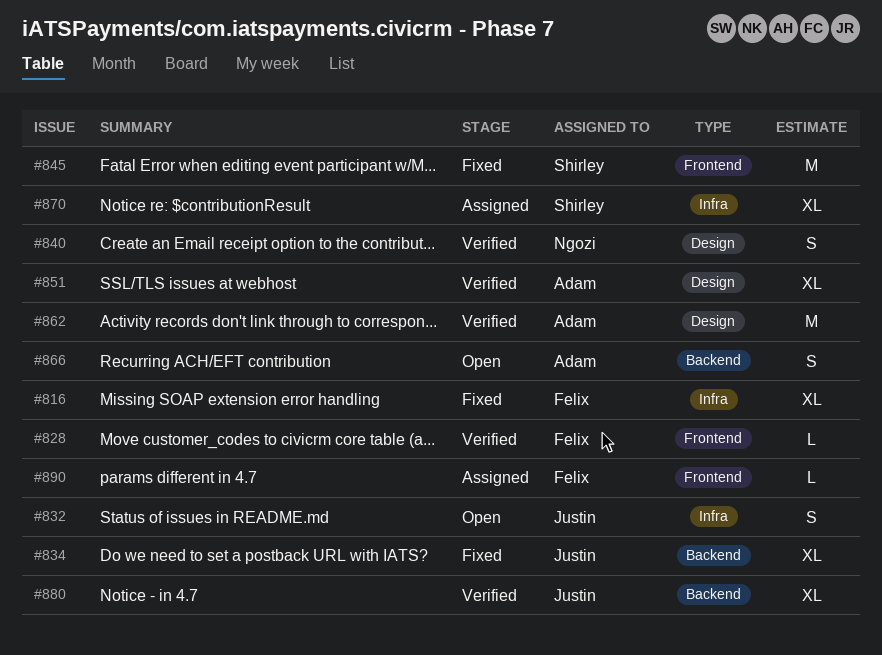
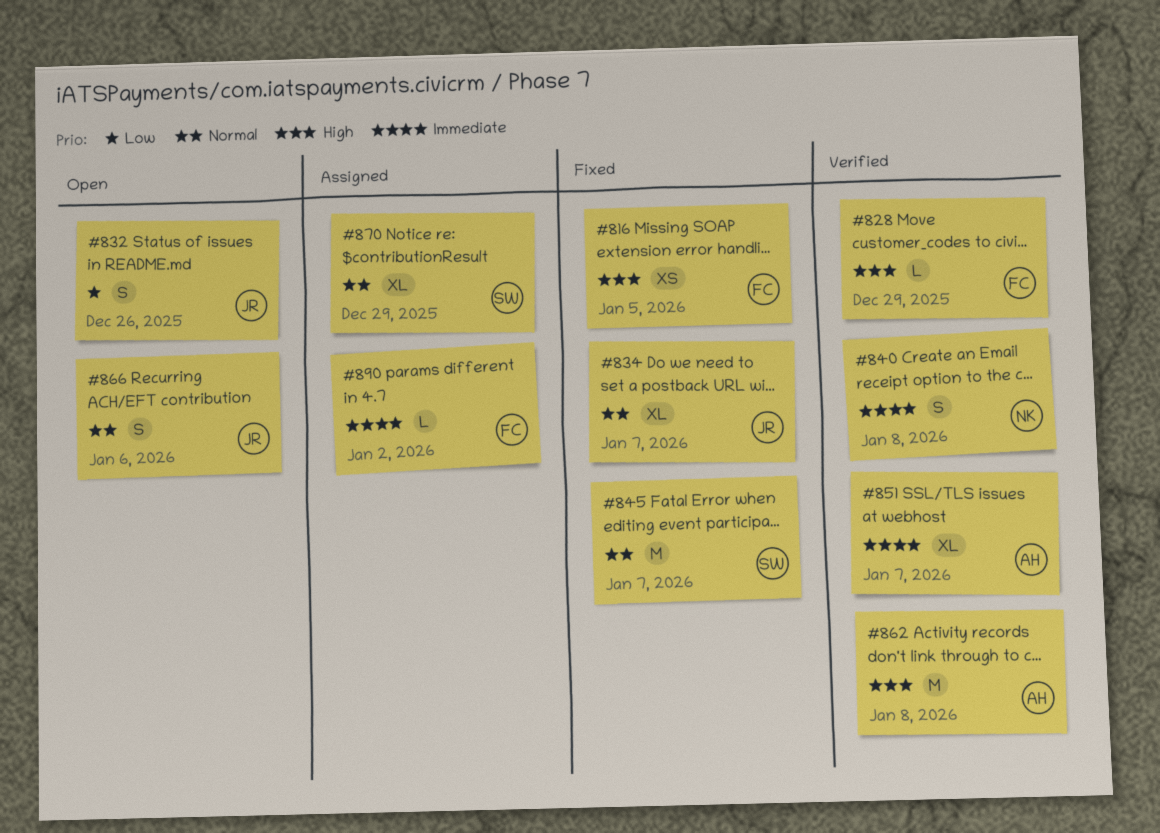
#816, estimate: XL -> XS
#866, owner: Adam -> Justin
#880: present -> none

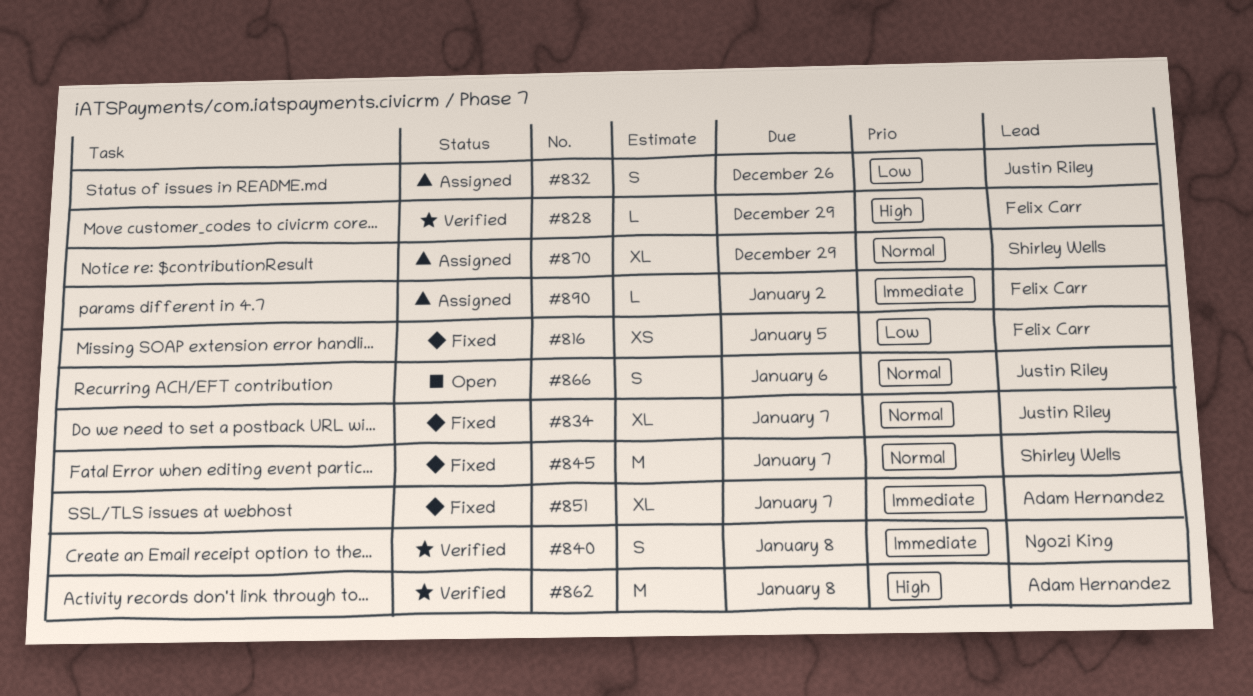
#816, priority: High -> Low
#832, status: Open -> Assigned
#851, status: Verified -> Fixed

